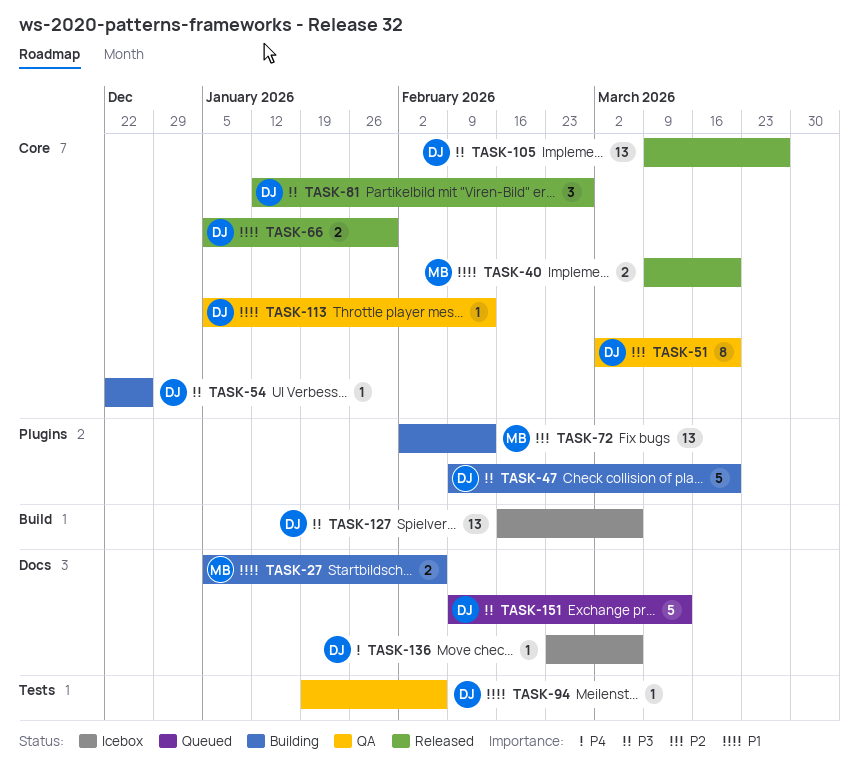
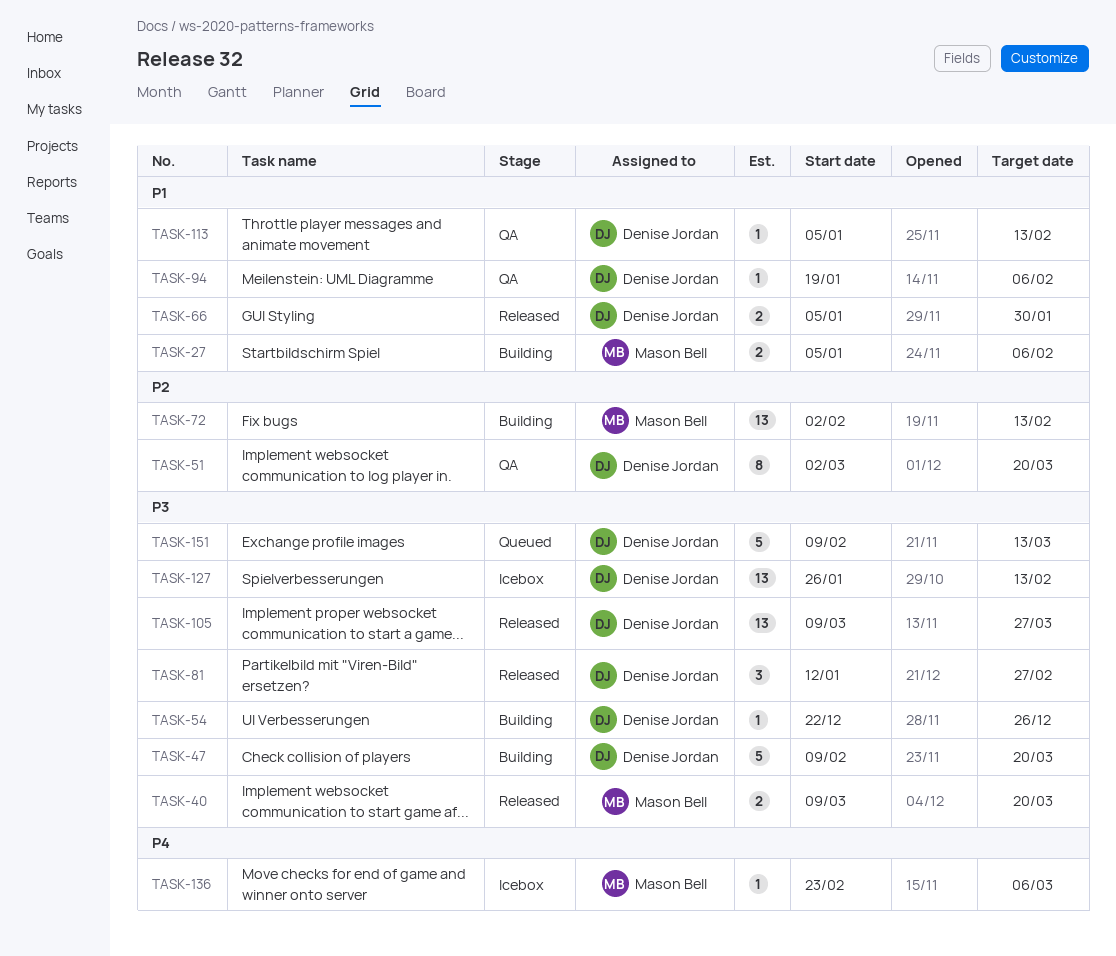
TASK-40, priority: P1 -> P3
TASK-127, start: Feb 16 -> Jan 26
TASK-127, due: Mar 6 -> Feb 13
TASK-136, owner: Denise Jordan -> Mason Bell

